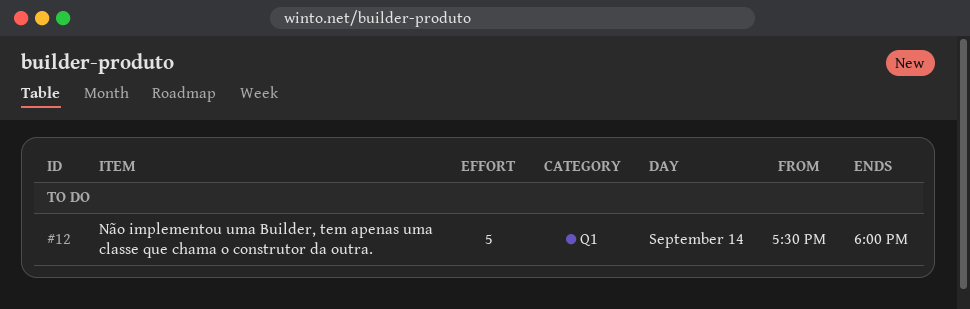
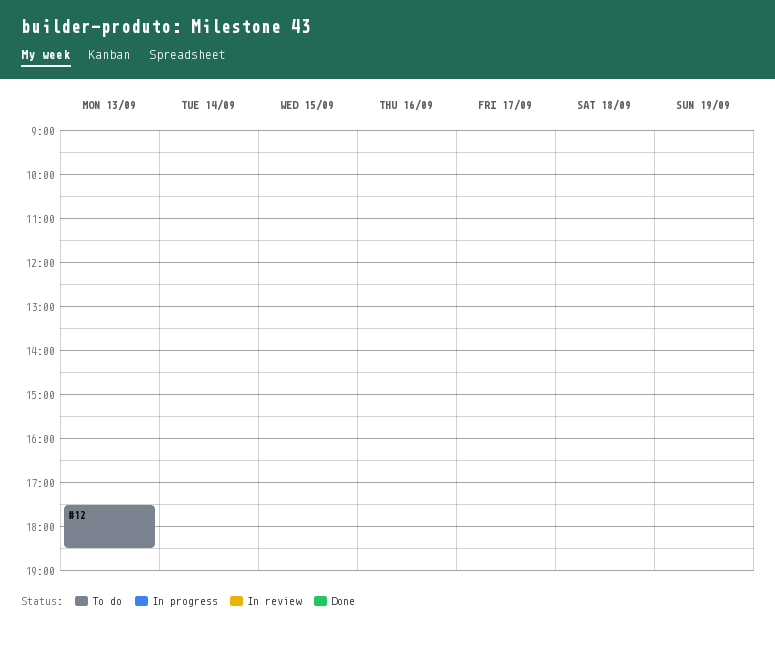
#12, day: Sep 14 -> Sep 13
#12, ends: 18:00 -> 18:30

